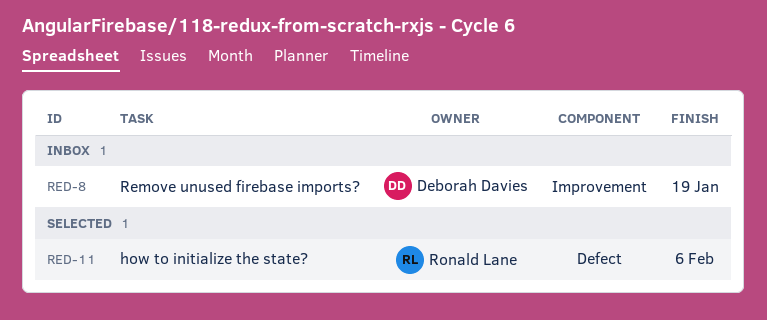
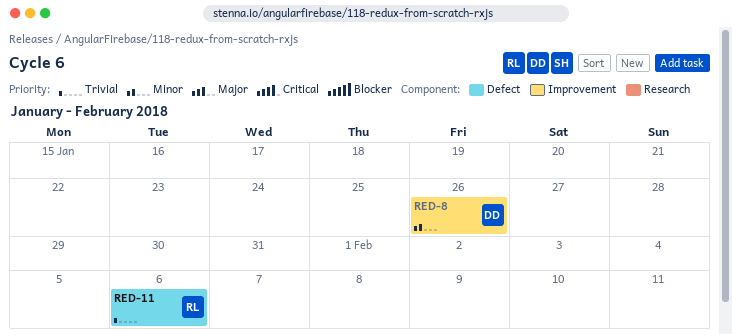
RED-8, due: Jan 19 -> Jan 26

